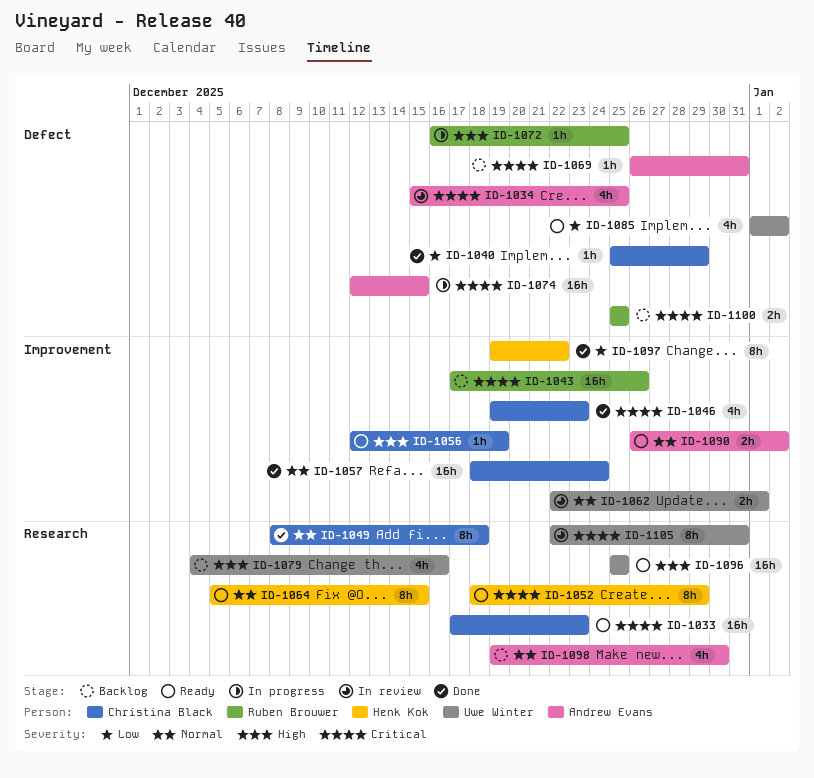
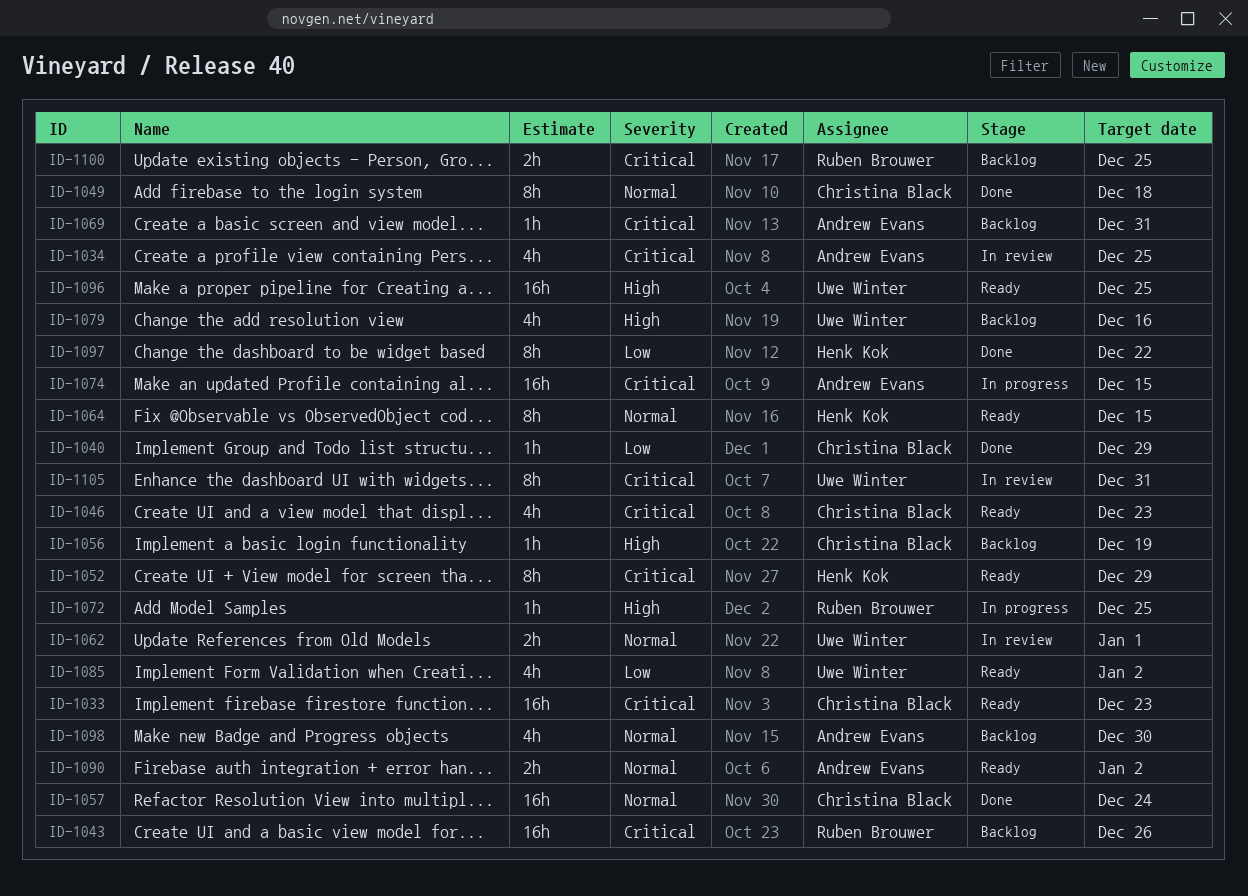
ID-1046, status: Done -> Ready
ID-1056, status: Ready -> Backlog

